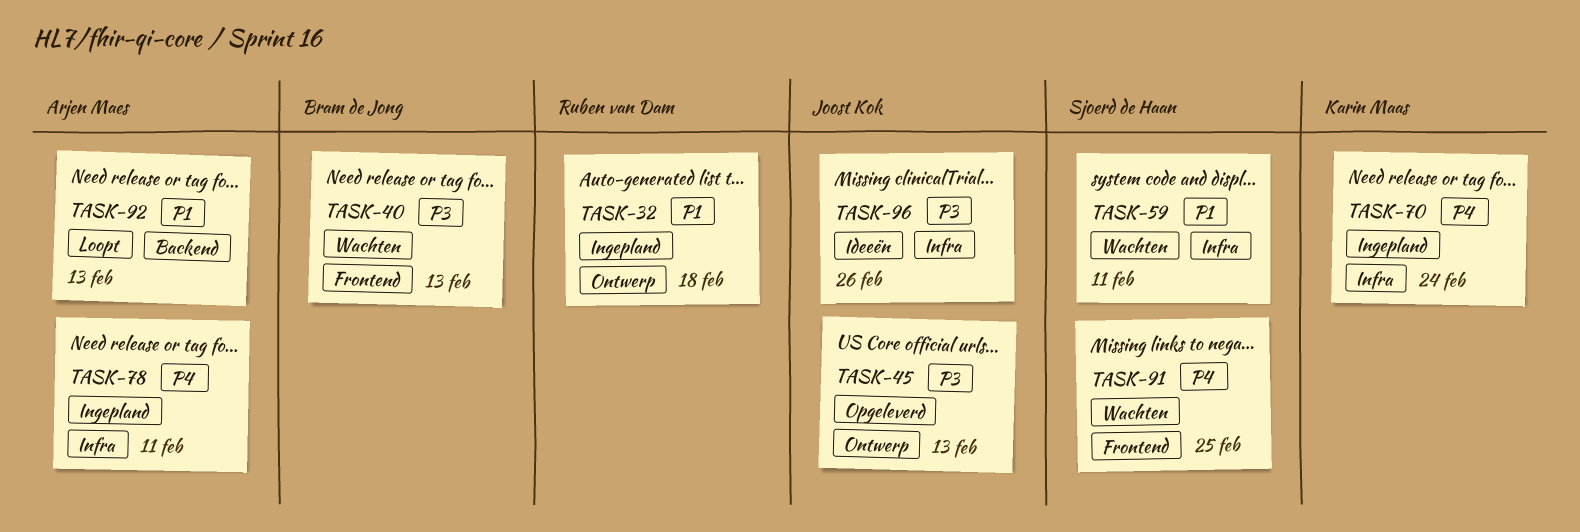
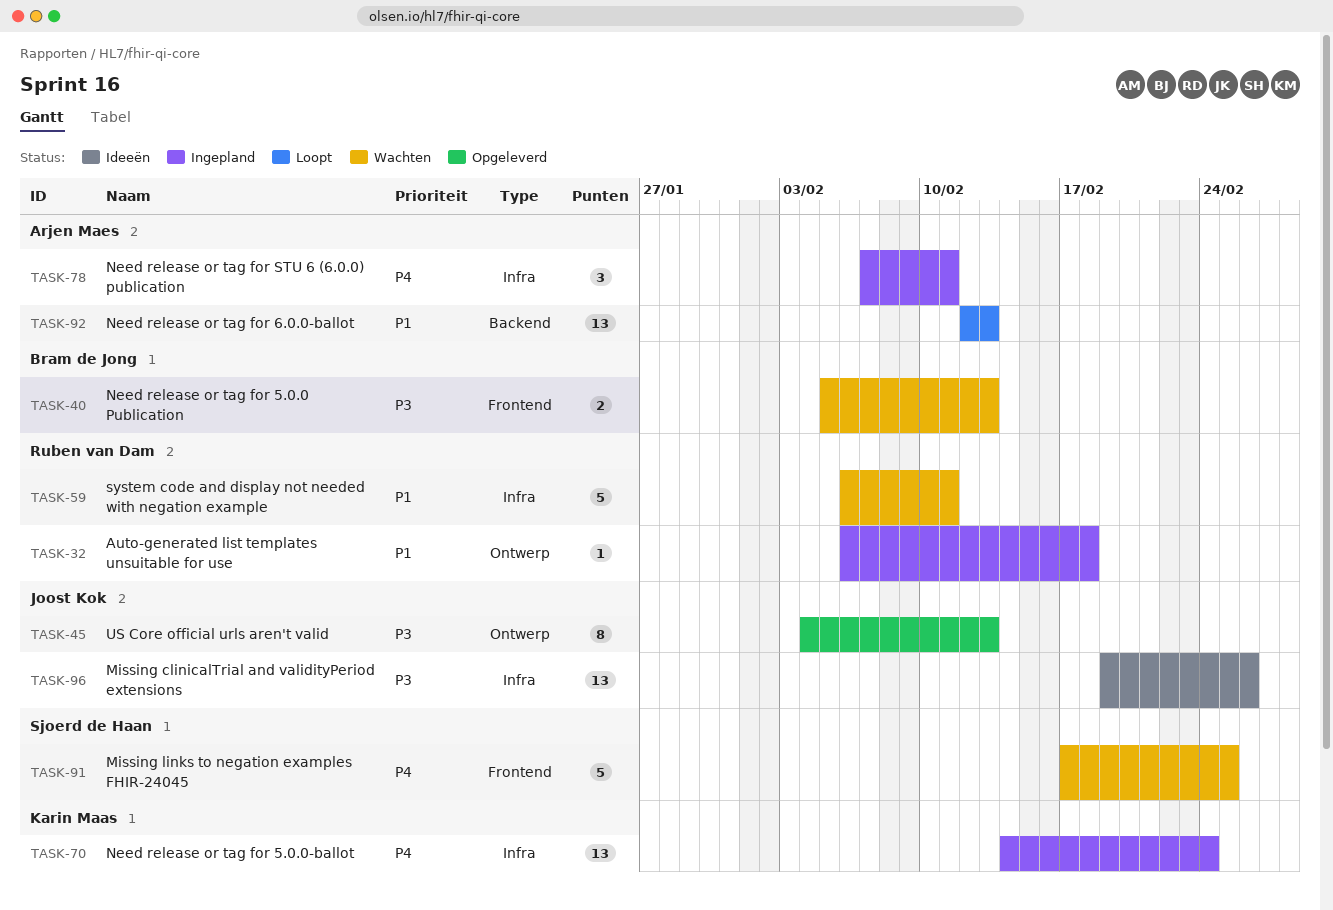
TASK-59, owner: Sjoerd de Haan -> Ruben van Dam

